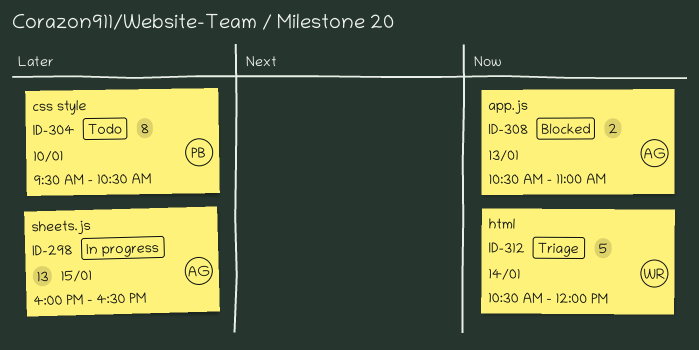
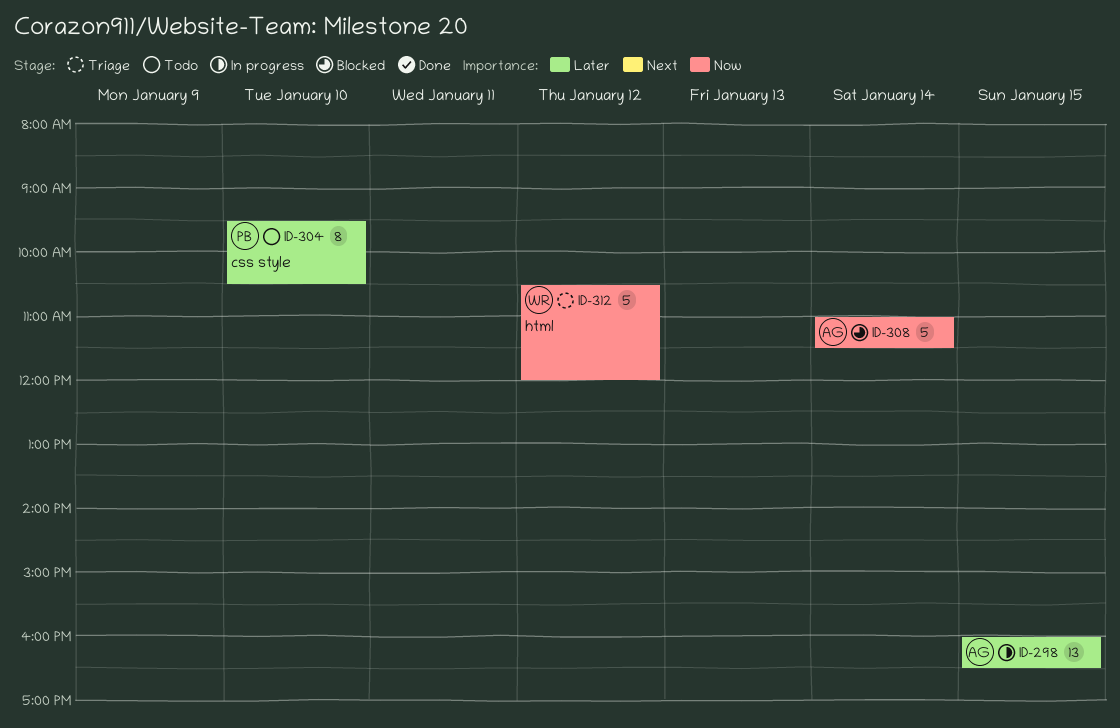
ID-308, estimate: 2 -> 5
ID-308, day: Jan 13 -> Jan 14
ID-308, begins: 10:30 -> 11:00
ID-308, ends: 11:00 -> 11:30
ID-312, day: Jan 14 -> Jan 12

